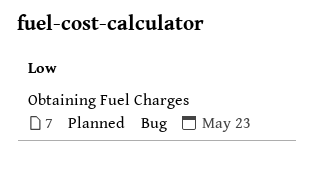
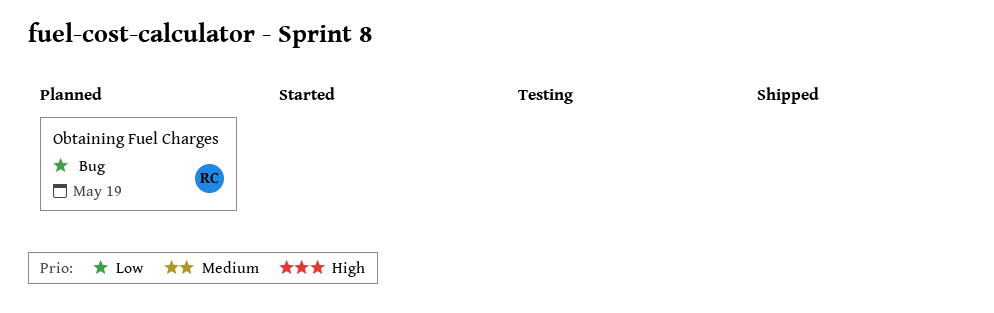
Obtaining Fuel Charges, due: May 23 -> May 19

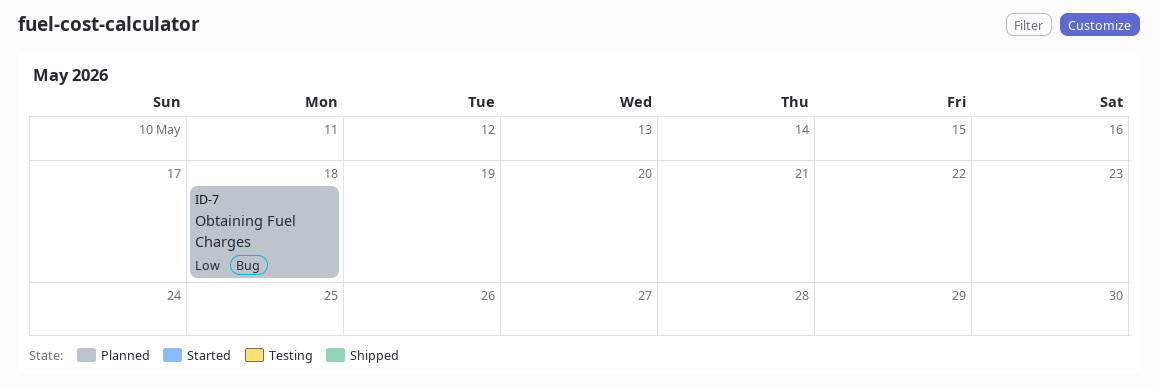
Obtaining Fuel Charges, due: May 19 -> May 18

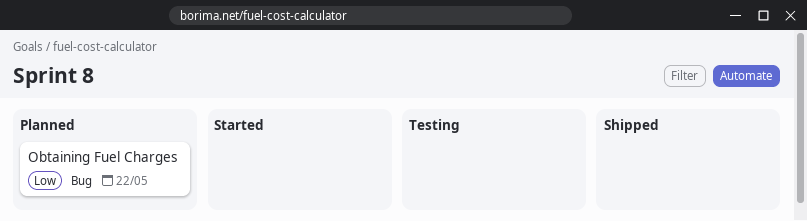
Obtaining Fuel Charges, due: May 18 -> May 22

